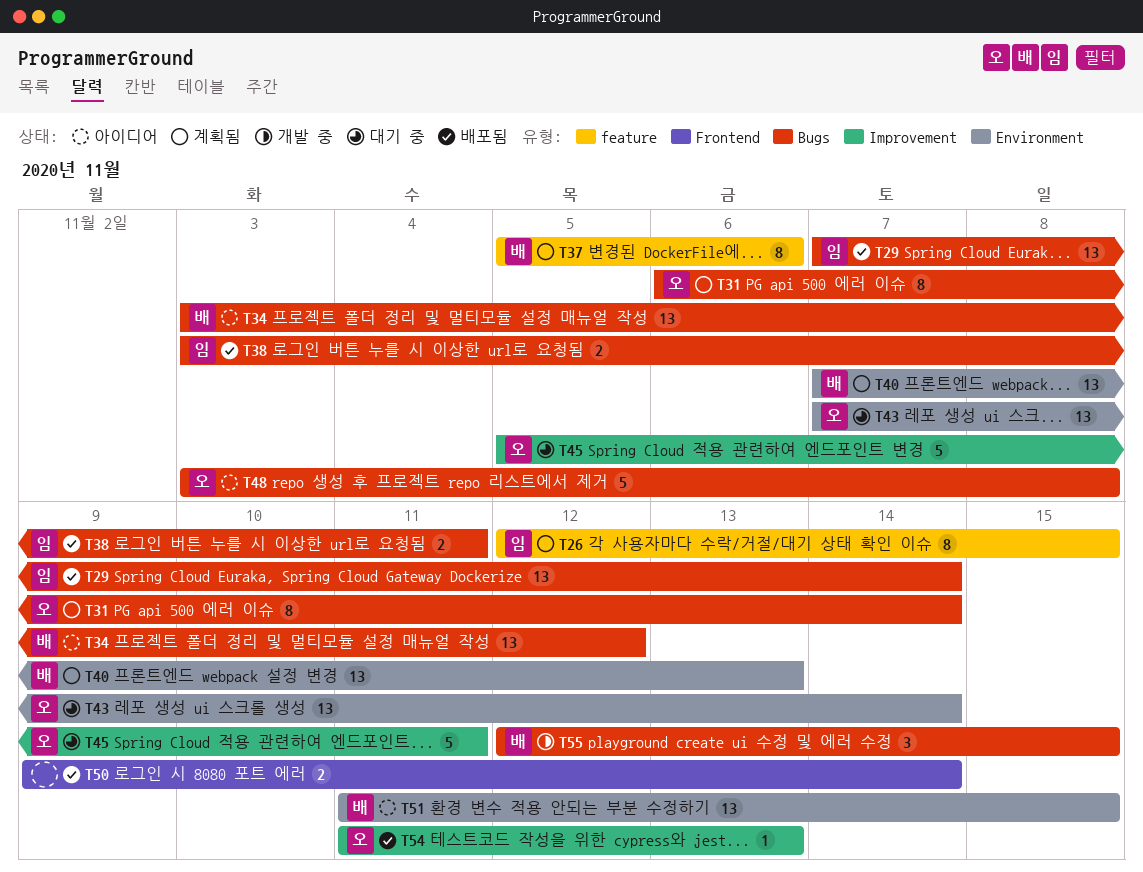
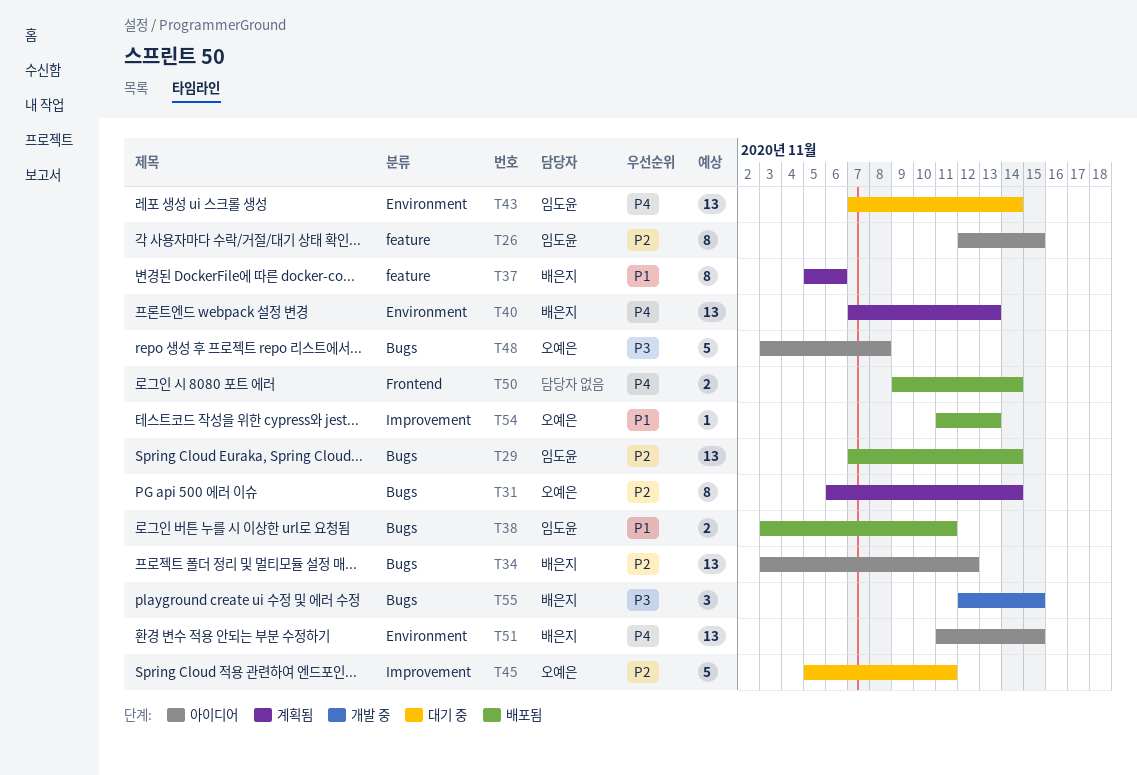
T26, status: 계획됨 -> 아이디어
T43, owner: 오예은 -> 임도윤

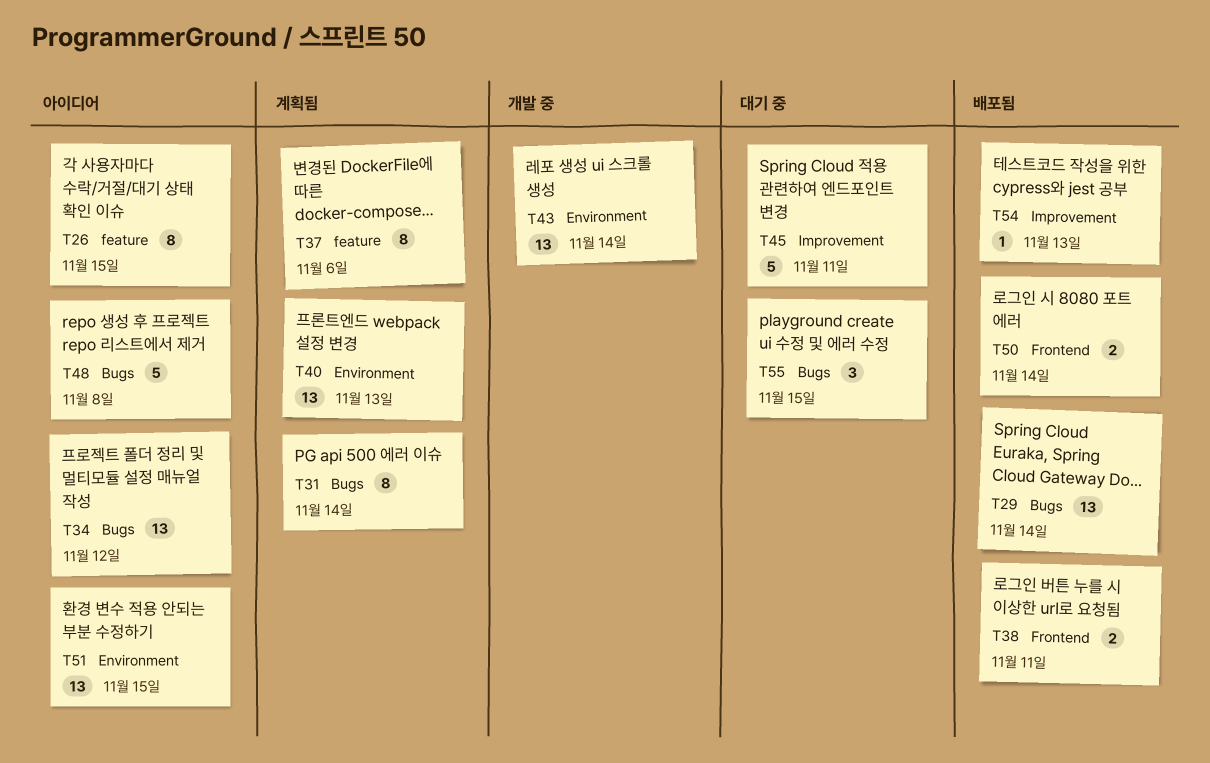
T38, label: Bugs -> Frontend
T43, status: 대기 중 -> 개발 중
T55, status: 개발 중 -> 대기 중

